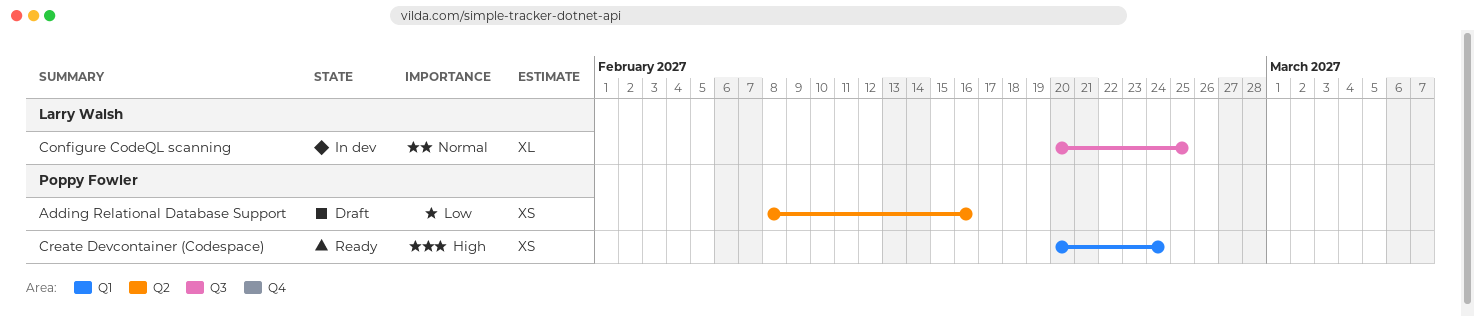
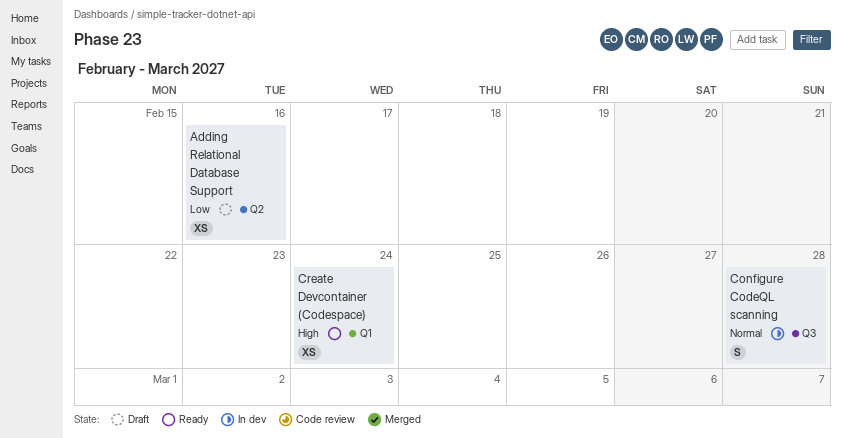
Configure CodeQL scanning, estimate: XL -> S
Configure CodeQL scanning, due: Feb 25 -> Feb 28

